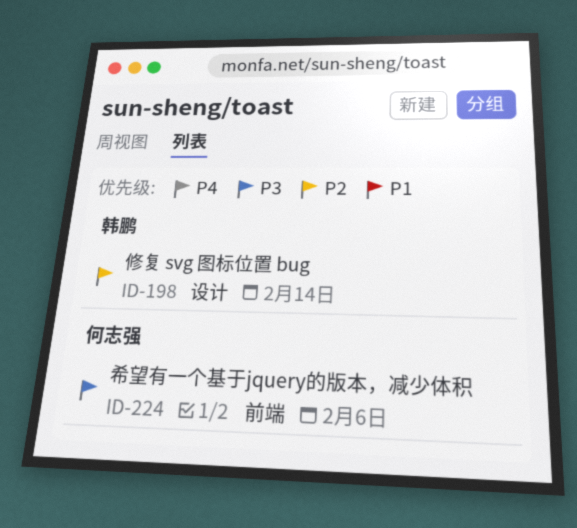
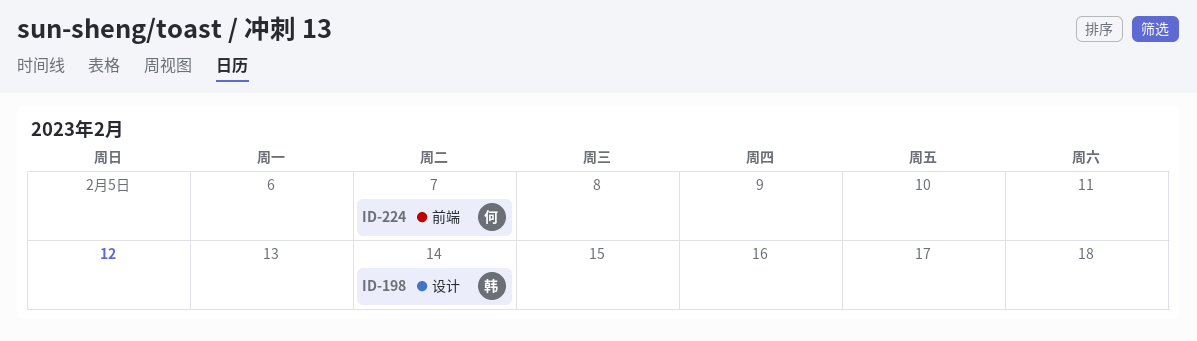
ID-224, due: Feb 6 -> Feb 7

